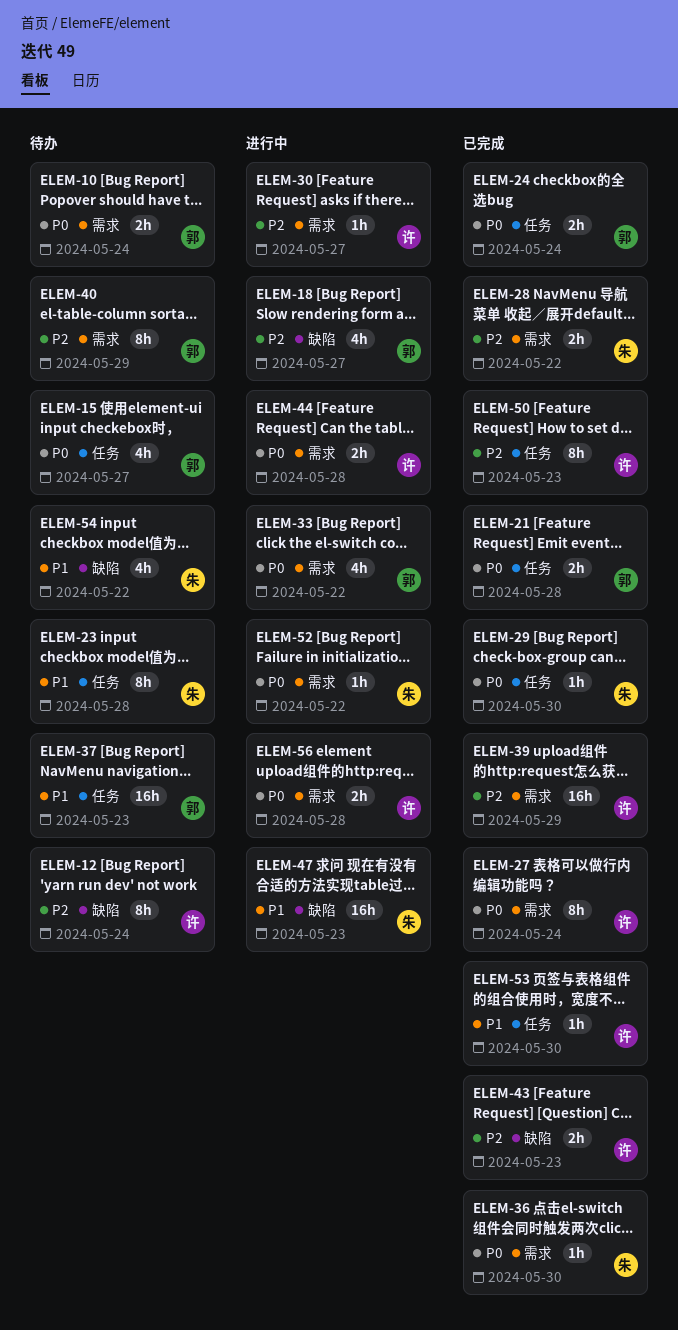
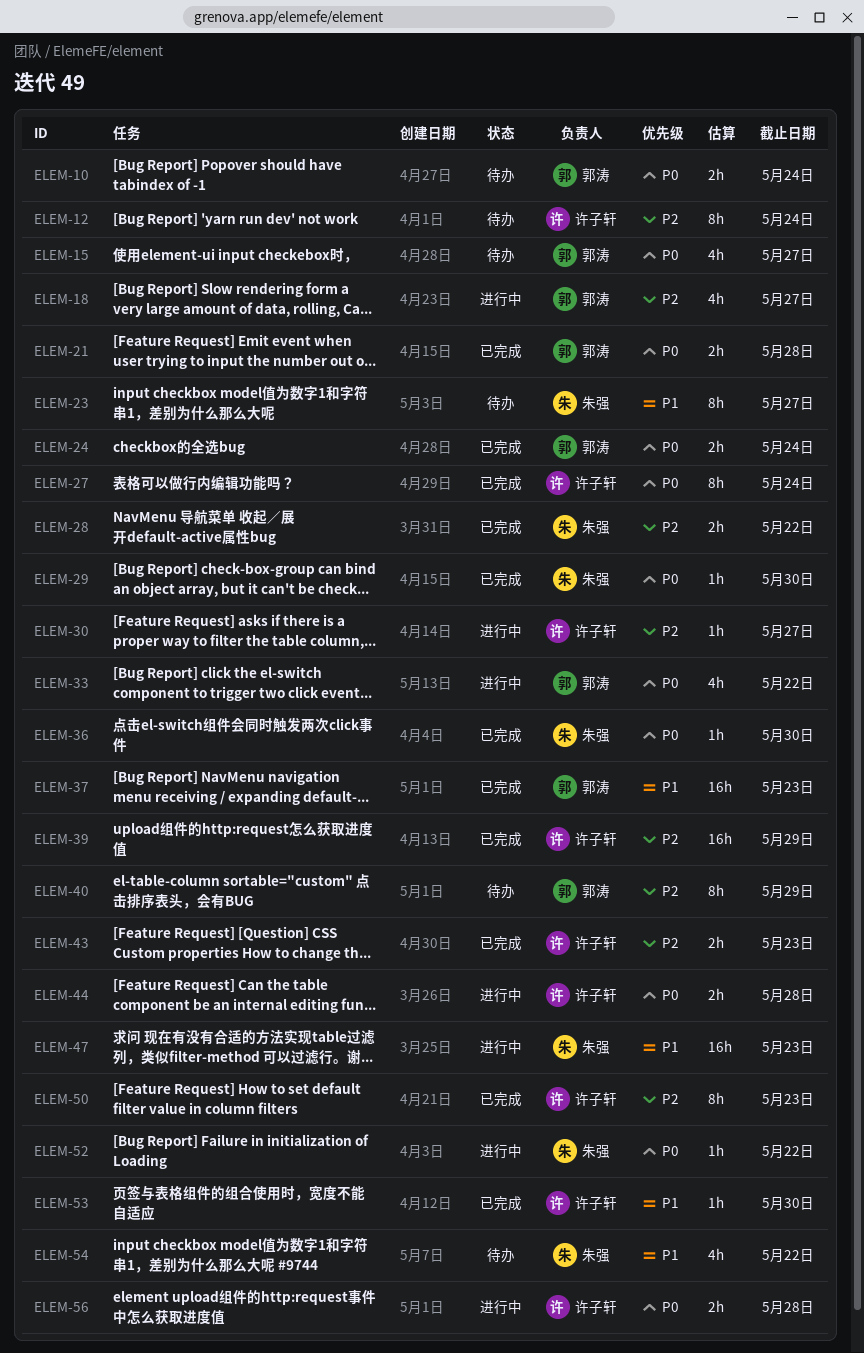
ELEM-23, due: May 28 -> May 27
ELEM-37, status: 待办 -> 已完成

